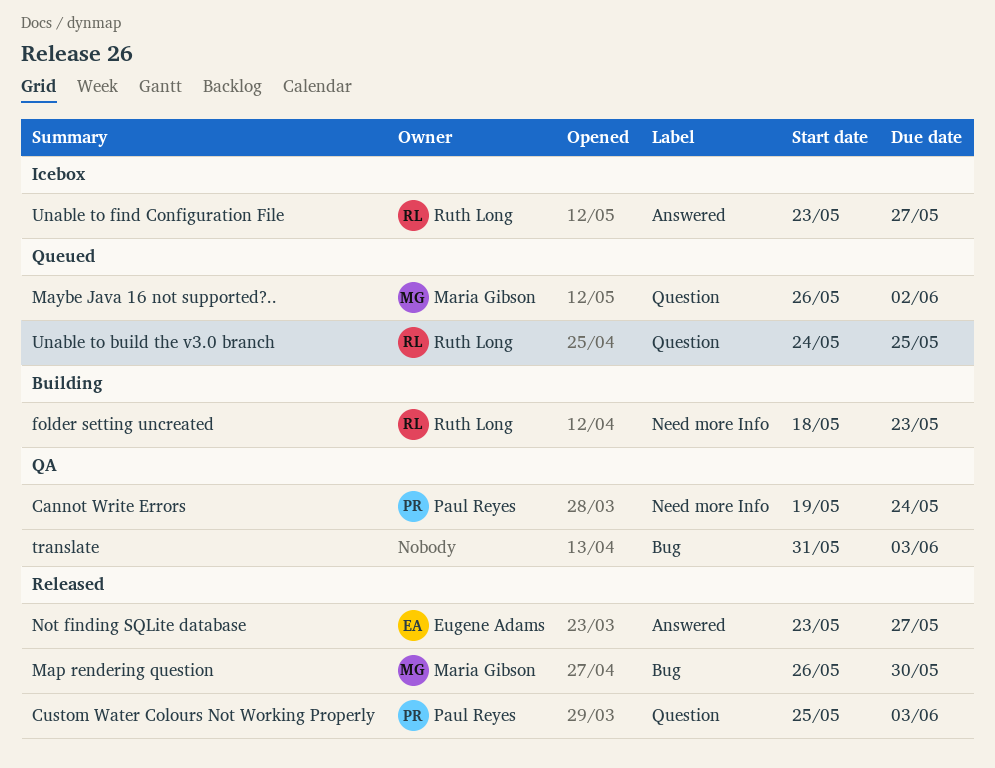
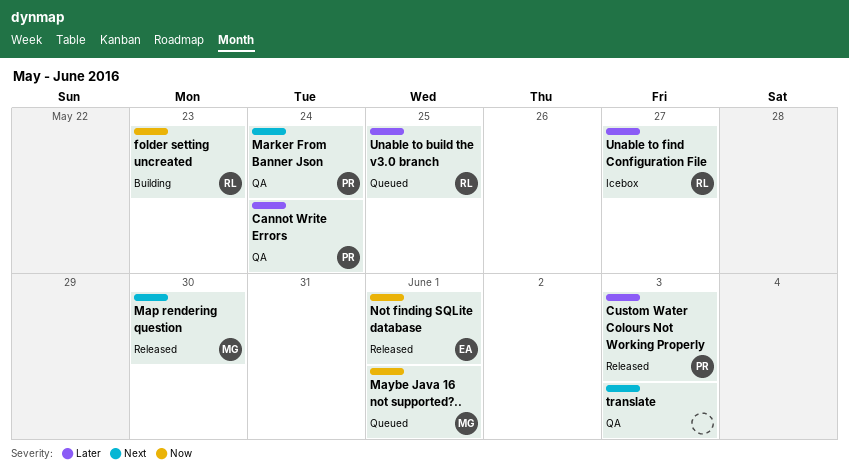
Marker From Banner Json: none -> present
Maybe Java 16 not supported?.., due: Jun 2 -> Jun 1
Not finding SQLite database, due: May 27 -> Jun 1

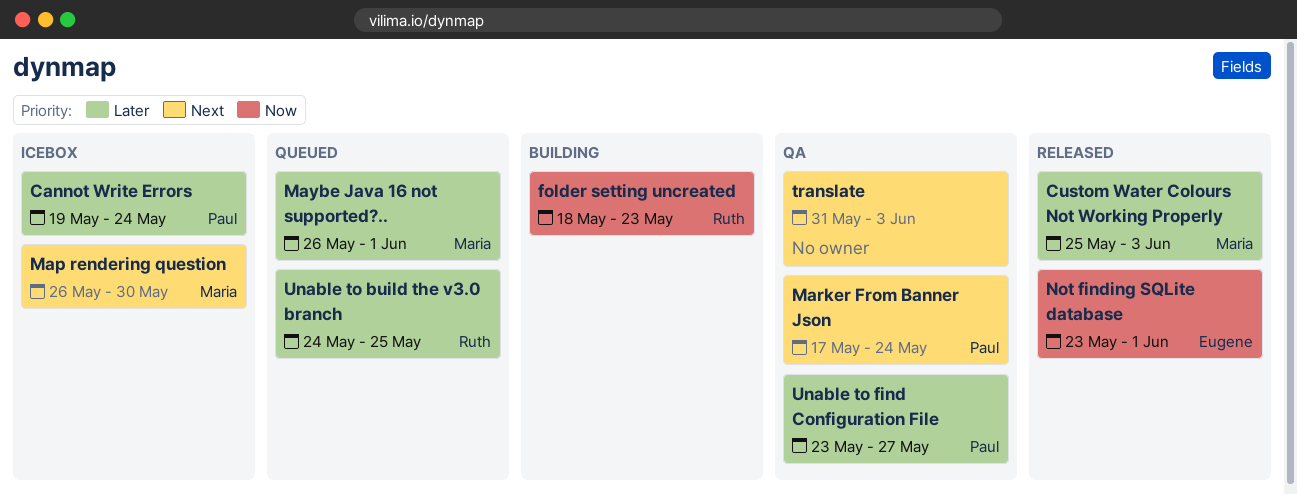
Cannot Write Errors, status: QA -> Icebox
Custom Water Colours Not Working Properly, owner: Paul -> Maria
Map rendering question, status: Released -> Icebox
Maybe Java 16 not supported?.., priority: Now -> Later
Unable to find Configuration File, status: Icebox -> QA
Unable to find Configuration File, owner: Ruth -> Paul

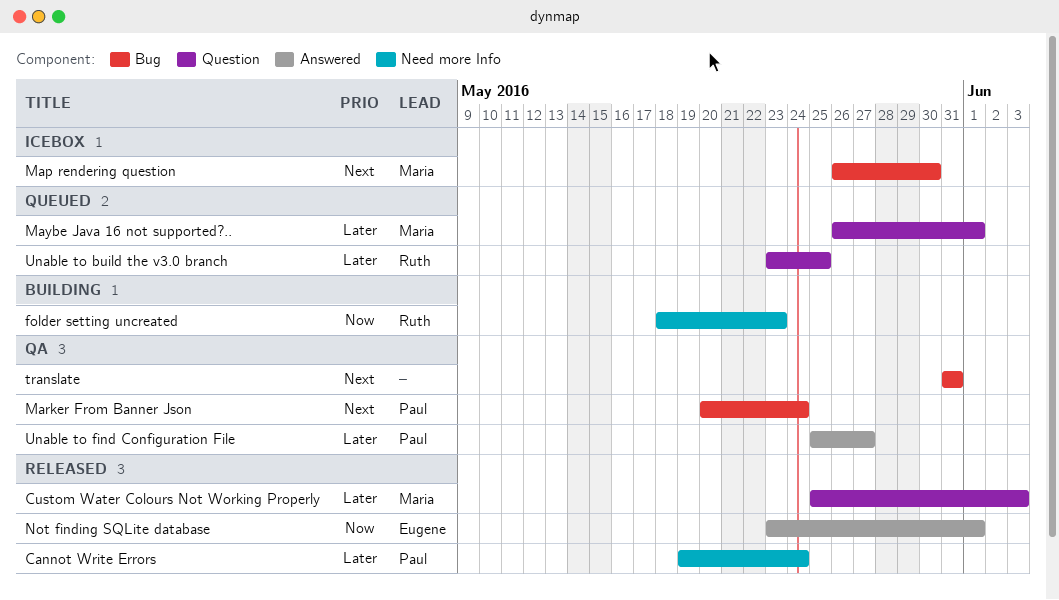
Cannot Write Errors, status: Icebox -> Released
Marker From Banner Json, start: May 17 -> May 20
translate, due: Jun 3 -> May 31
Unable to build the v3.0 branch, start: May 24 -> May 23
Unable to find Configuration File, start: May 23 -> May 25

